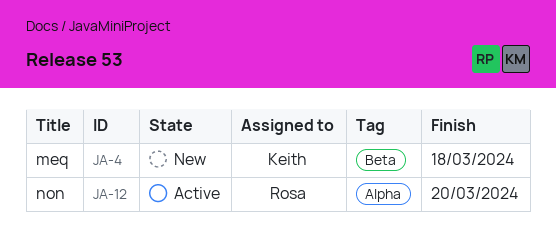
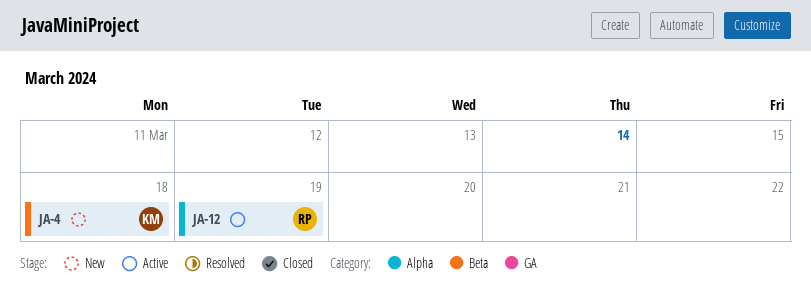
JA-12, due: Mar 20 -> Mar 19

